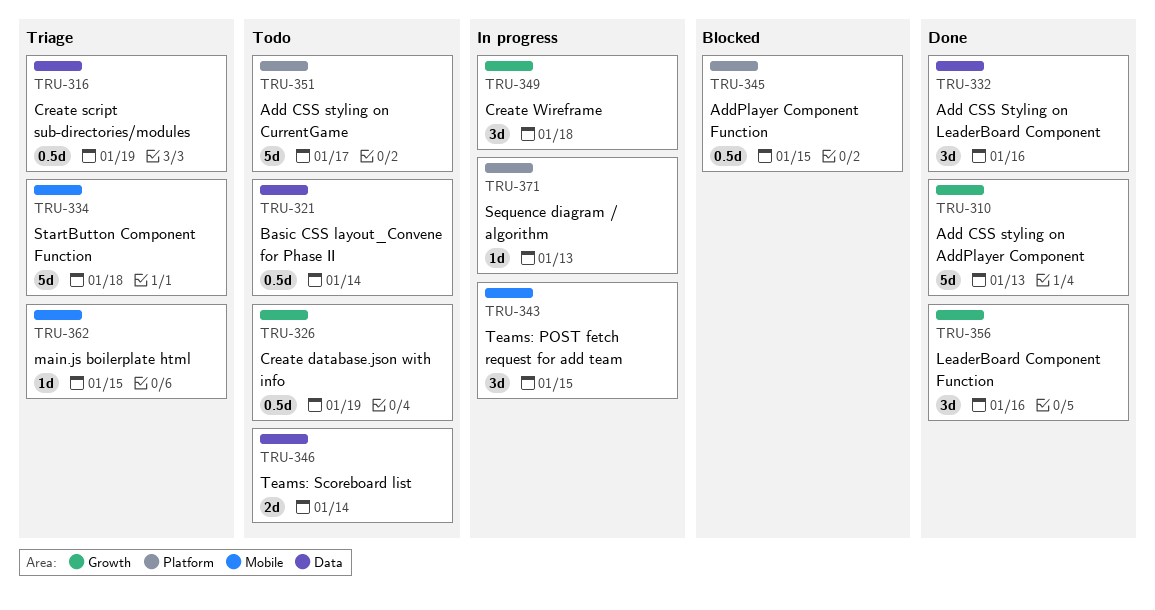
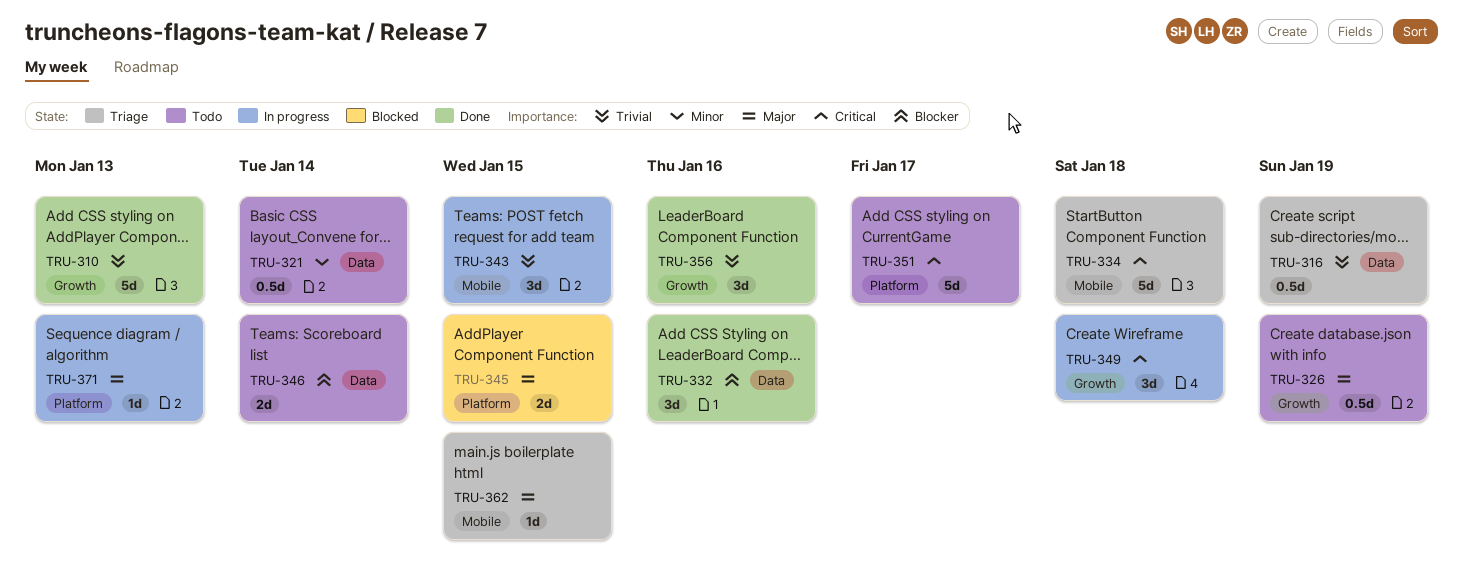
TRU-345, estimate: 0.5d -> 2d

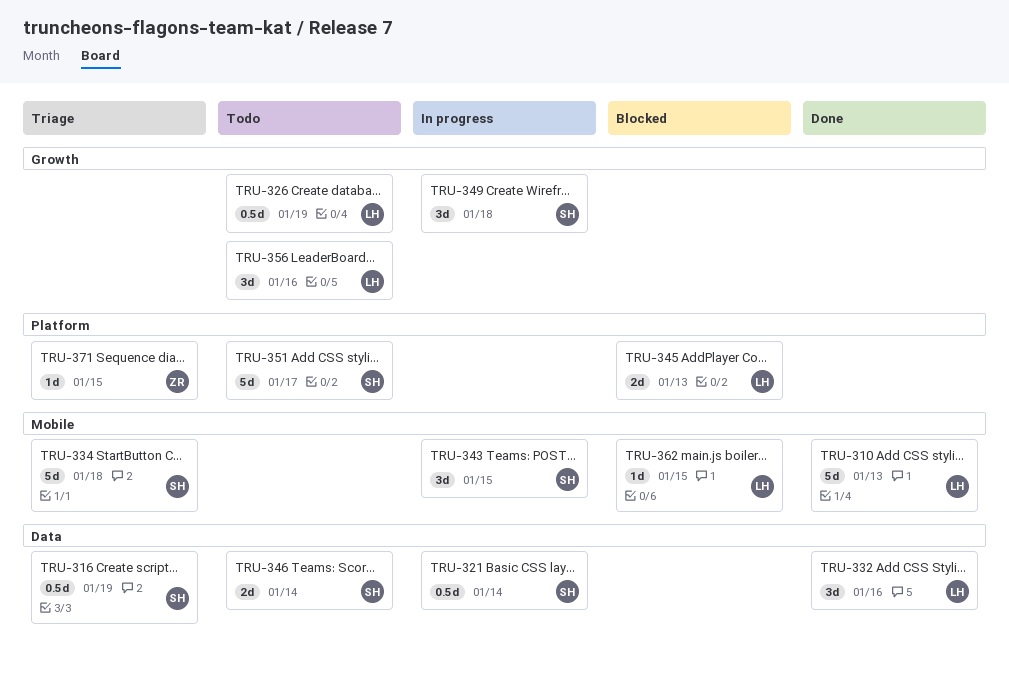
TRU-310, label: Growth -> Mobile
TRU-321, status: Todo -> In progress
TRU-345, due: Jan 15 -> Jan 13
TRU-356, status: Done -> Todo
TRU-362, status: Triage -> Blocked
TRU-371, status: In progress -> Triage
TRU-371, due: Jan 13 -> Jan 15

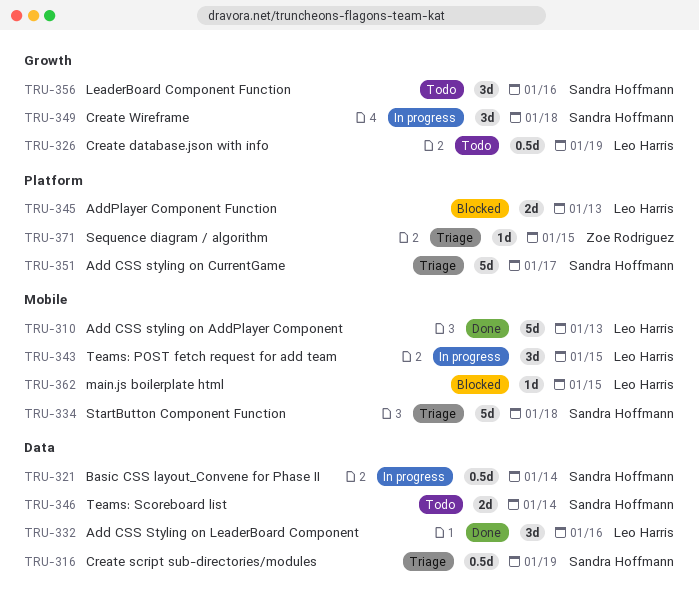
TRU-343, owner: Sandra Hoffmann -> Leo Harris
TRU-351, status: Todo -> Triage
TRU-356, owner: Leo Harris -> Sandra Hoffmann

